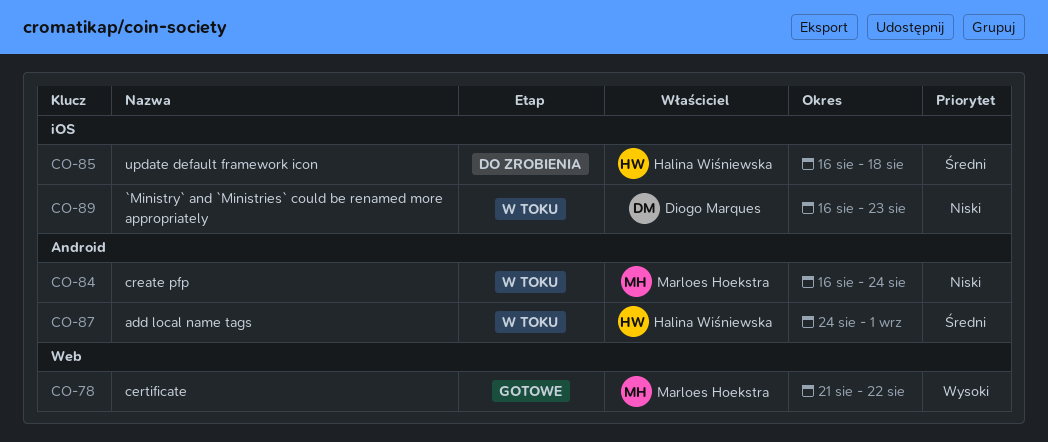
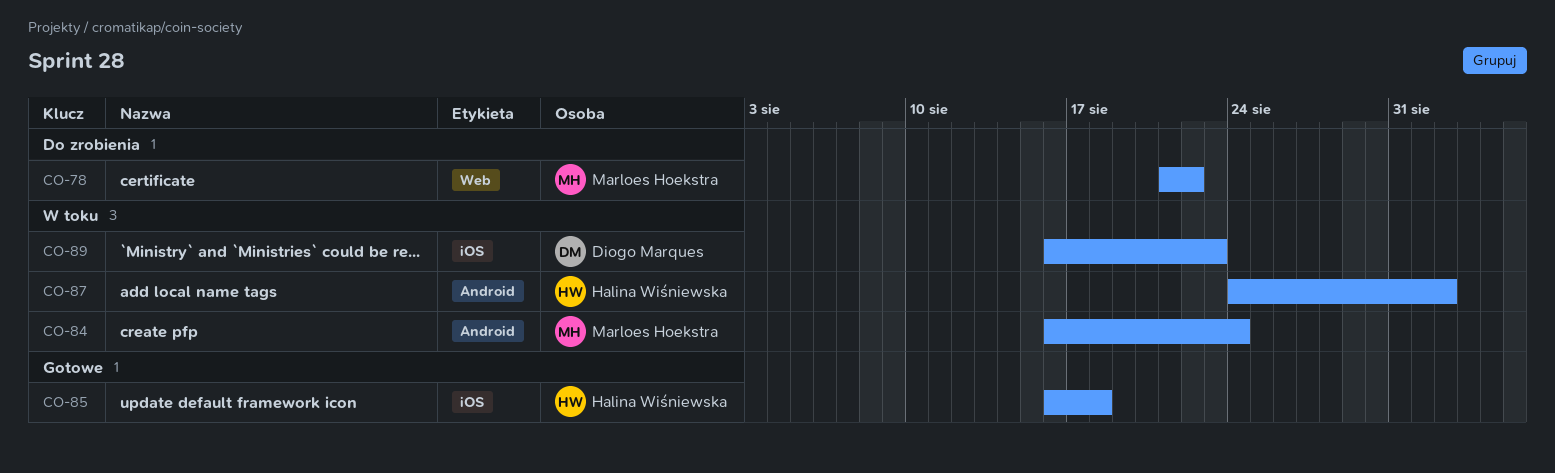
CO-78, status: Gotowe -> Do zrobienia
CO-85, status: Do zrobienia -> Gotowe
CO-87, due: Sep 1 -> Sep 2

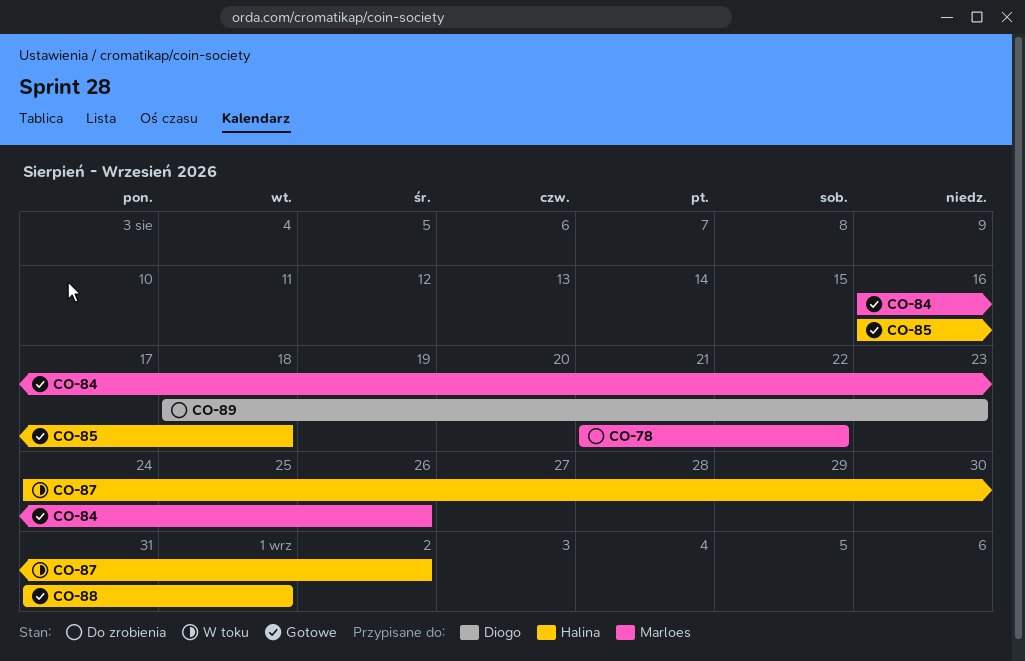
CO-84, status: W toku -> Gotowe
CO-84, due: Aug 24 -> Aug 26
CO-88: none -> present
CO-89, status: W toku -> Do zrobienia
CO-89, start: Aug 16 -> Aug 18

